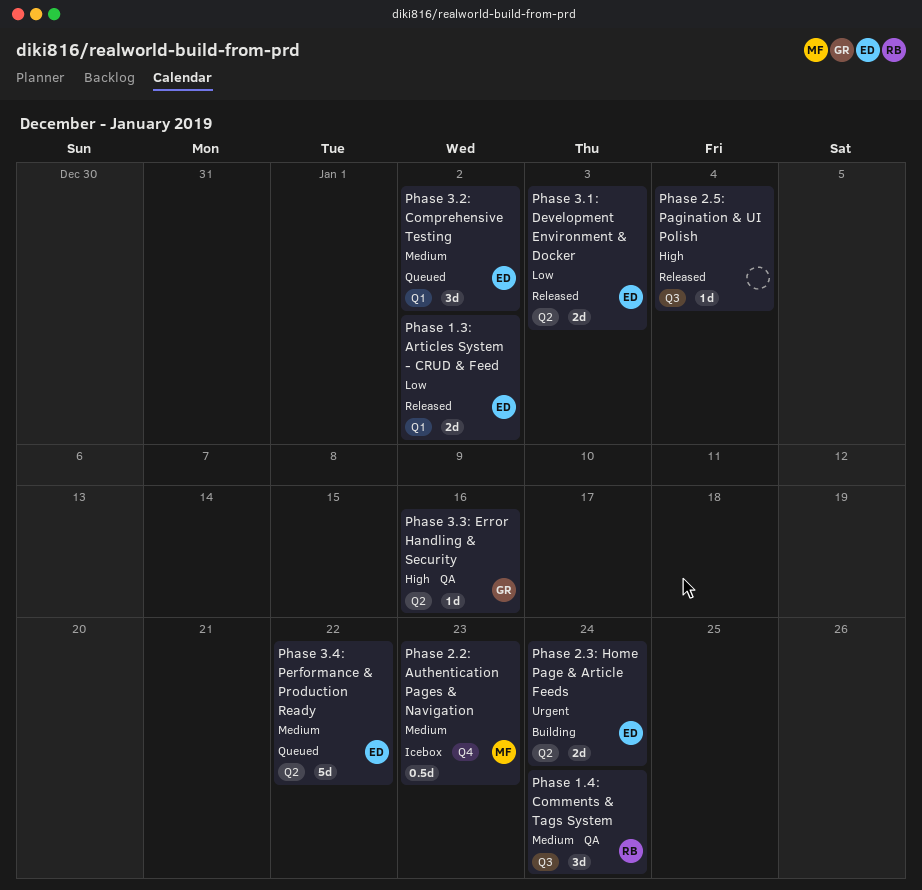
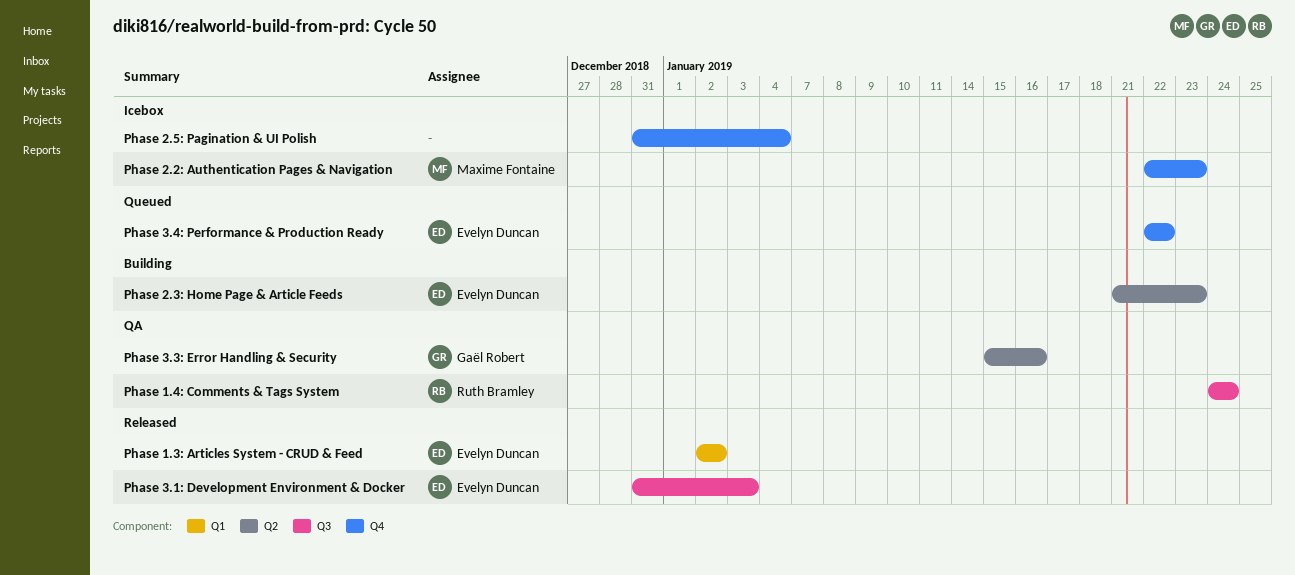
Phase 2.3: Home Page & Article Feeds, due: Jan 24 -> Jan 23
Phase 2.5: Pagination & UI Polish, status: Released -> Icebox
Phase 2.5: Pagination & UI Polish, label: Q3 -> Q4
Phase 3.1: Development Environment & Docker, label: Q2 -> Q3
Phase 3.2: Comprehensive Testing: present -> none
Phase 3.4: Performance & Production Ready, label: Q2 -> Q4

